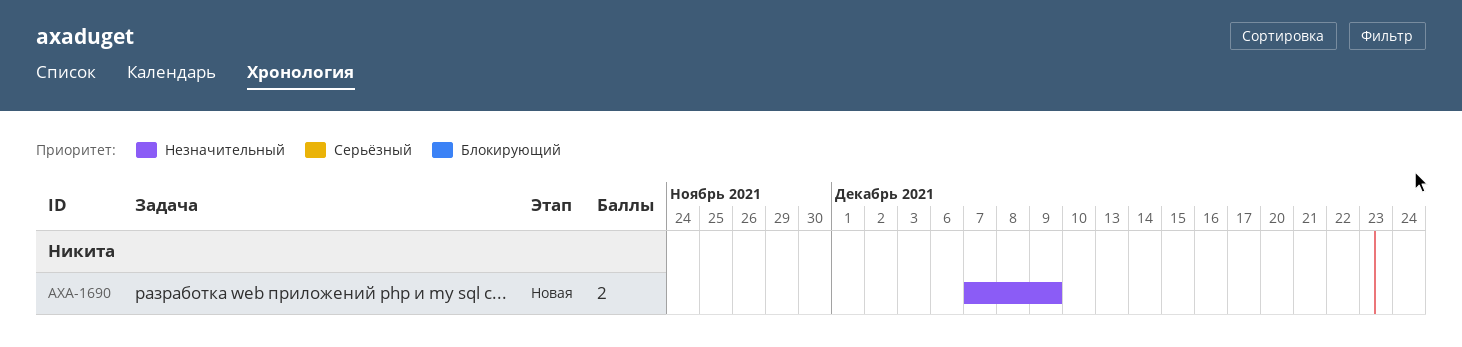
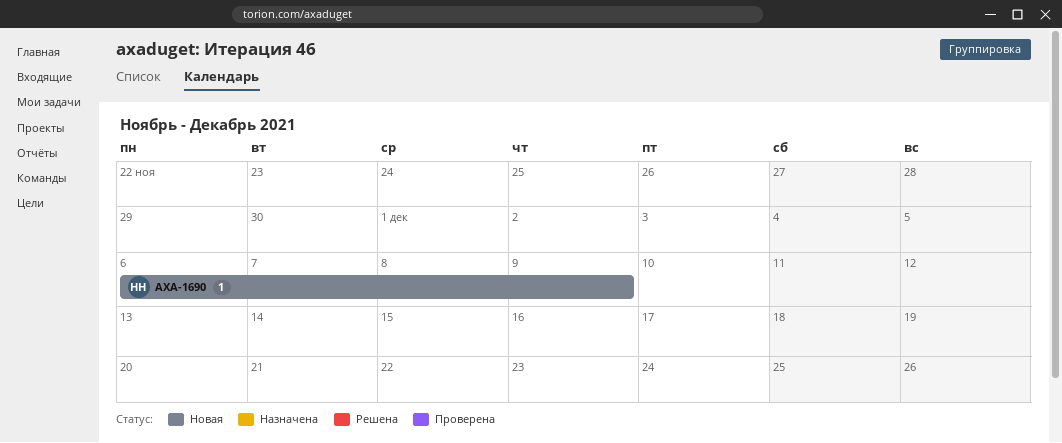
AXA-1690, estimate: 2 -> 1
AXA-1690, start: Dec 7 -> Dec 6

